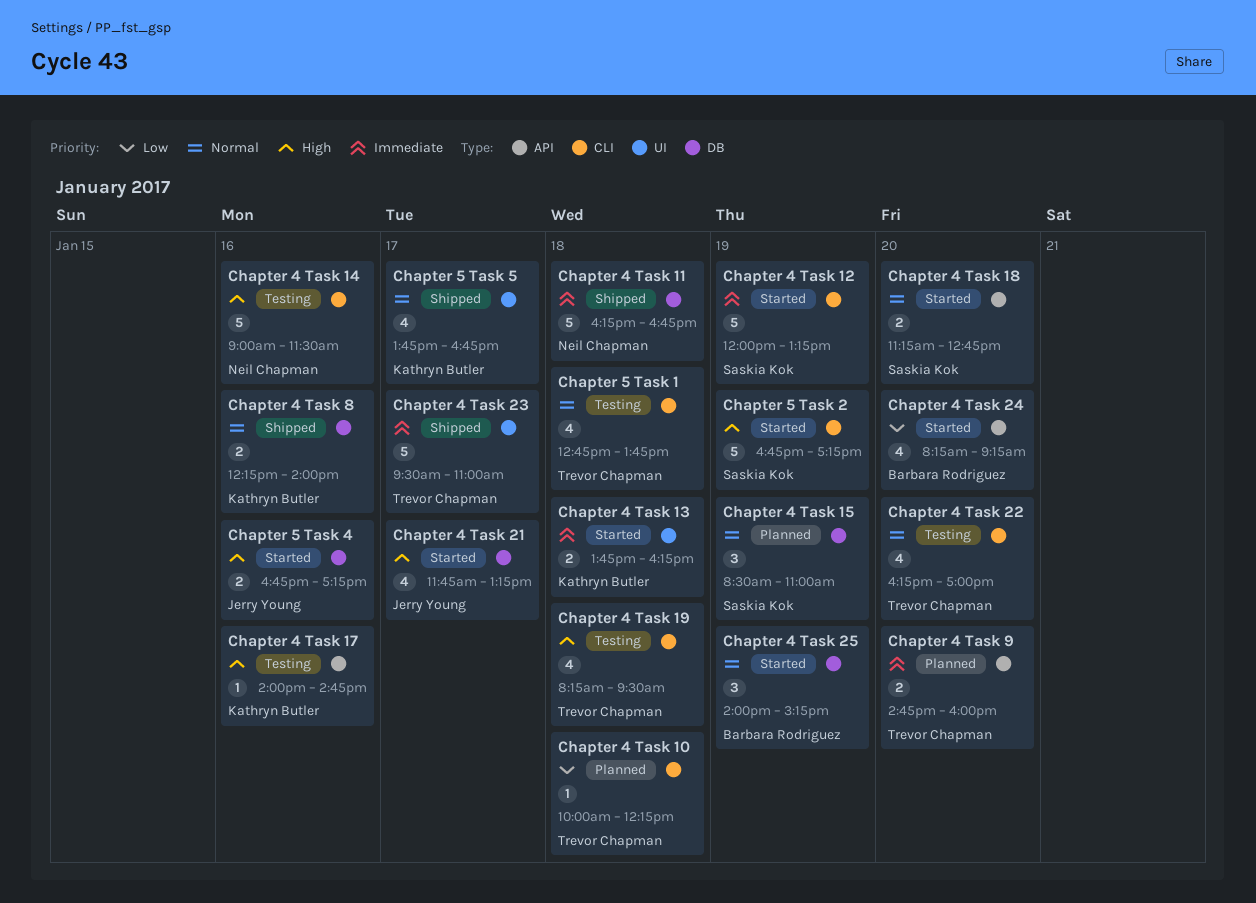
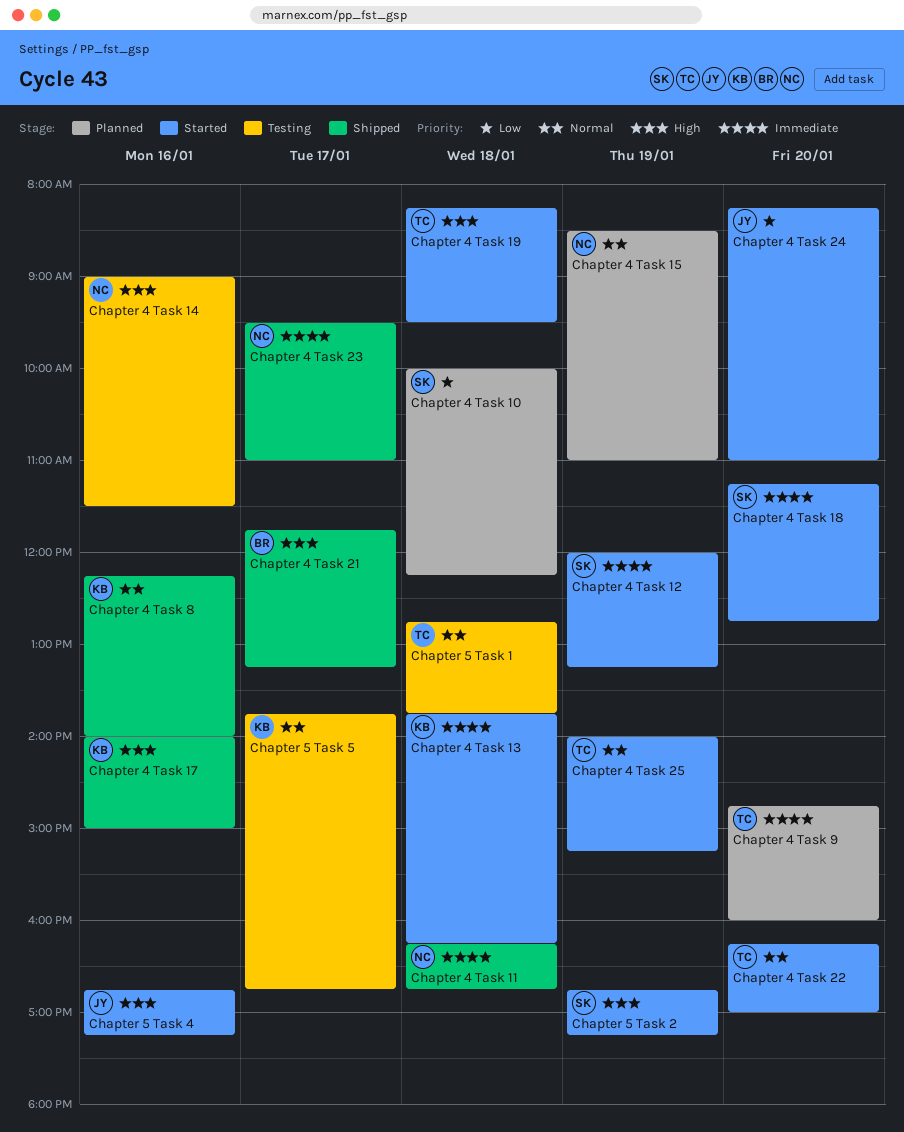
Chapter 4 Task 10, owner: Trevor Chapman -> Saskia Kok
Chapter 4 Task 15, owner: Saskia Kok -> Neil Chapman
Chapter 4 Task 17, status: Testing -> Shipped
Chapter 4 Task 17, ends: 14:45 -> 15:00
Chapter 4 Task 18, priority: Normal -> Immediate
Chapter 4 Task 19, status: Testing -> Started
Chapter 4 Task 21, status: Started -> Shipped
Chapter 4 Task 21, owner: Jerry Young -> Barbara Rodriguez
Chapter 4 Task 22, status: Testing -> Started
Chapter 4 Task 23, owner: Trevor Chapman -> Neil Chapman
Chapter 4 Task 24, owner: Barbara Rodriguez -> Jerry Young
Chapter 4 Task 24, ends: 09:15 -> 11:00
Chapter 4 Task 25, owner: Barbara Rodriguez -> Trevor Chapman
Chapter 5 Task 5, status: Shipped -> Testing

